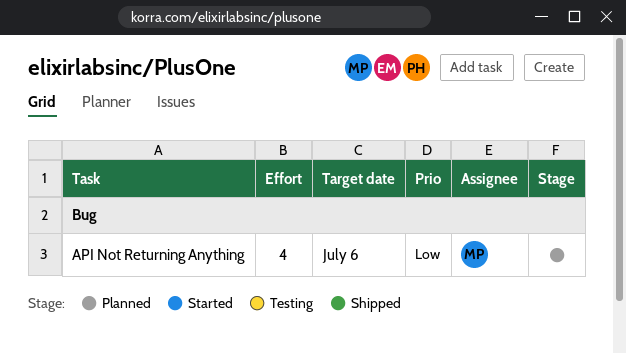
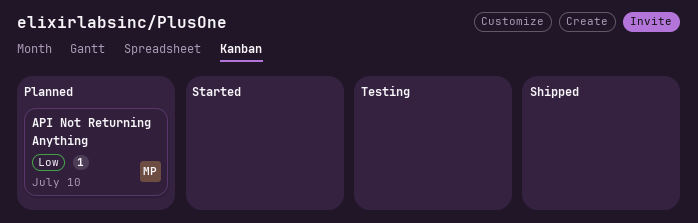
API Not Returning Anything, estimate: 4 -> 1
API Not Returning Anything, due: Jul 6 -> Jul 10

